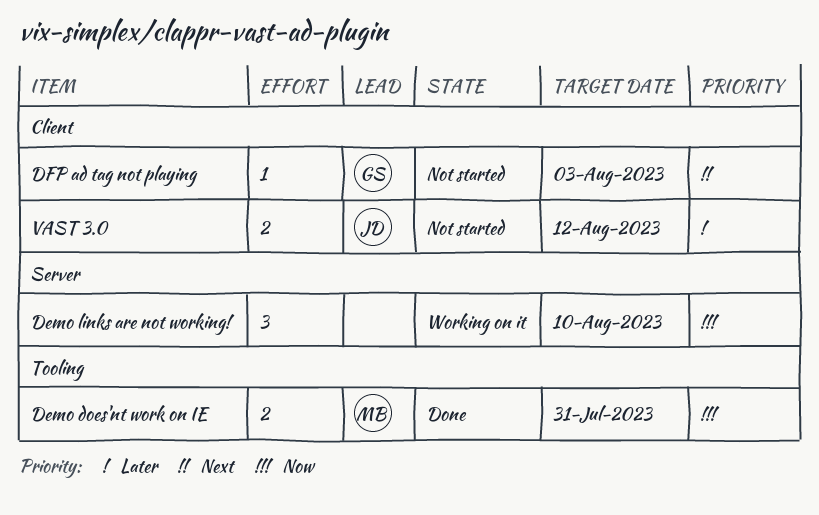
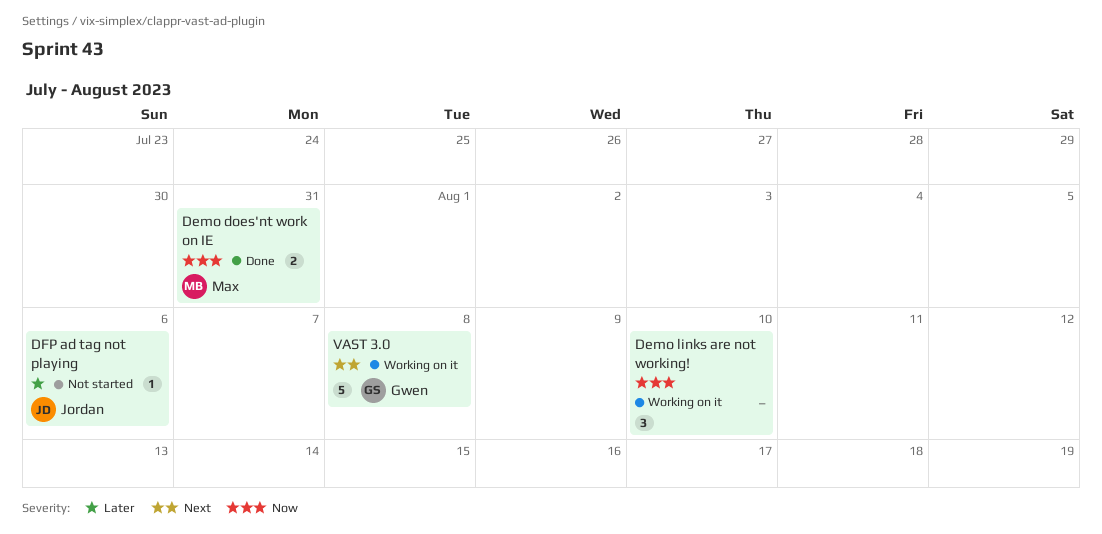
DFP ad tag not playing, owner: Gwen -> Jordan
DFP ad tag not playing, priority: Next -> Later
DFP ad tag not playing, due: Aug 3 -> Aug 6
VAST 3.0, status: Not started -> Working on it
VAST 3.0, owner: Jordan -> Gwen
VAST 3.0, priority: Later -> Next
VAST 3.0, estimate: 2 -> 5
VAST 3.0, due: Aug 12 -> Aug 8

